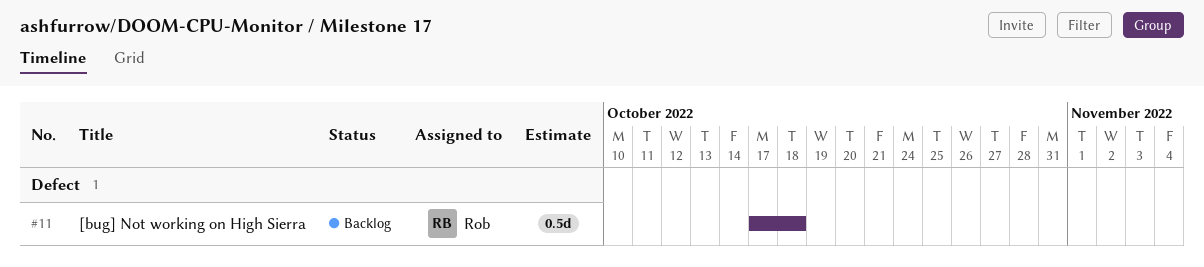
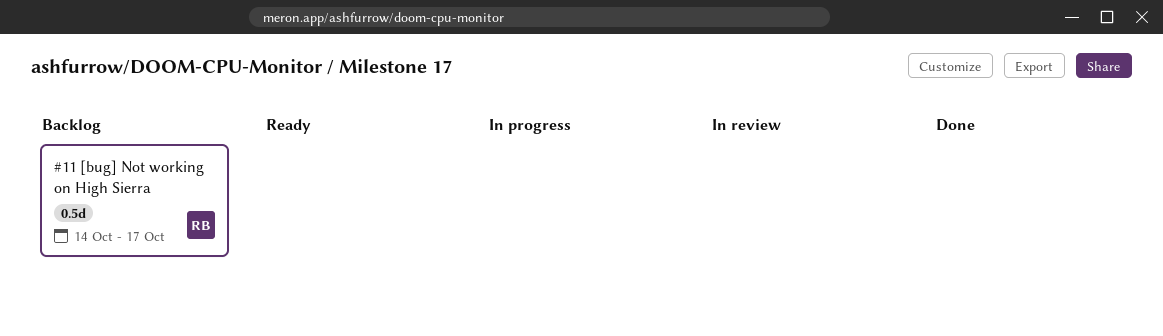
#11, start: Oct 17 -> Oct 14
#11, due: Oct 18 -> Oct 17

